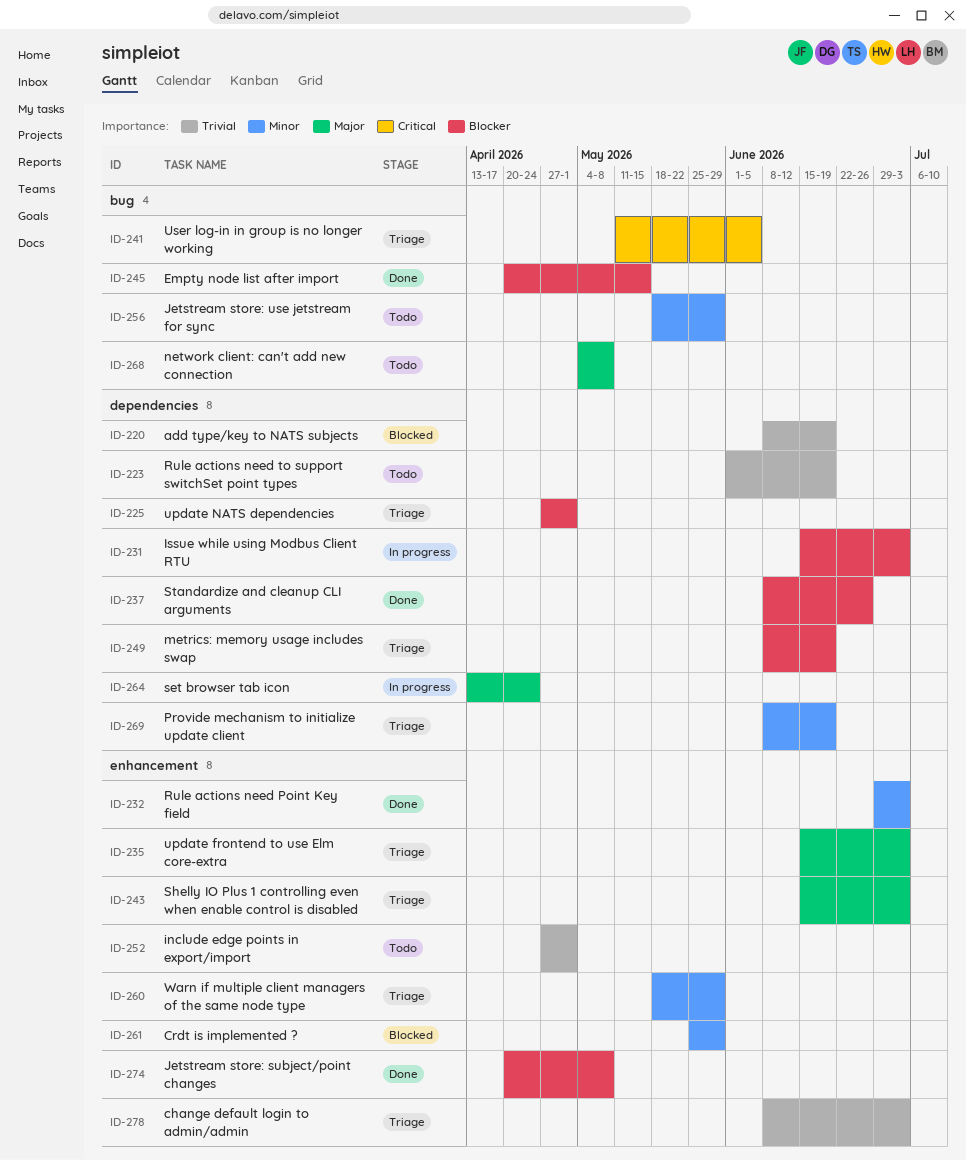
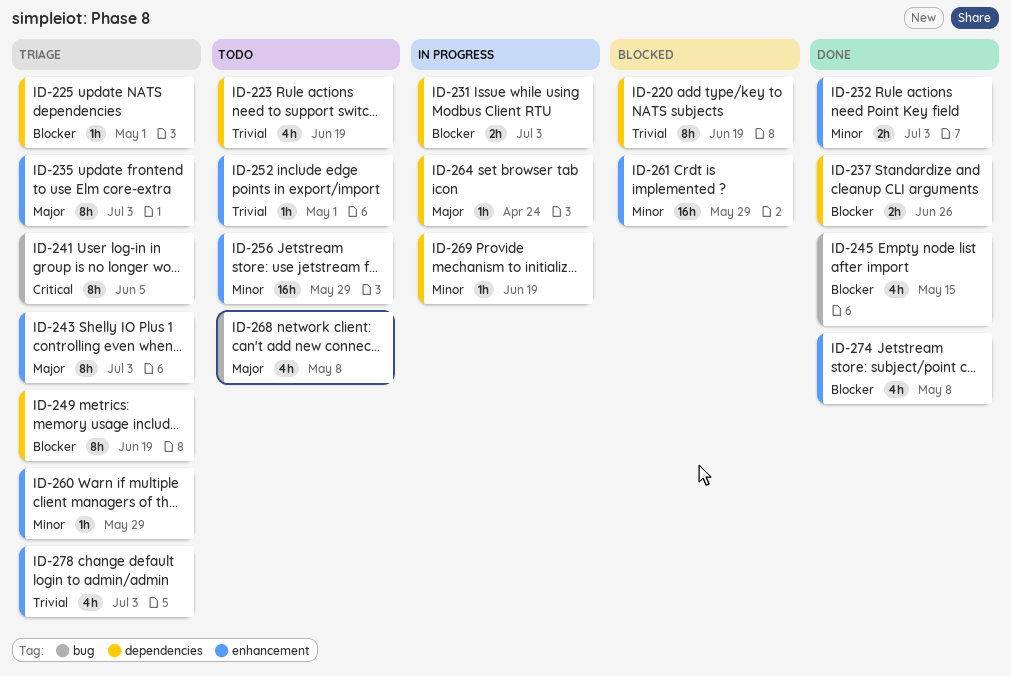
ID-256, label: bug -> enhancement
ID-269, status: Triage -> In progress

